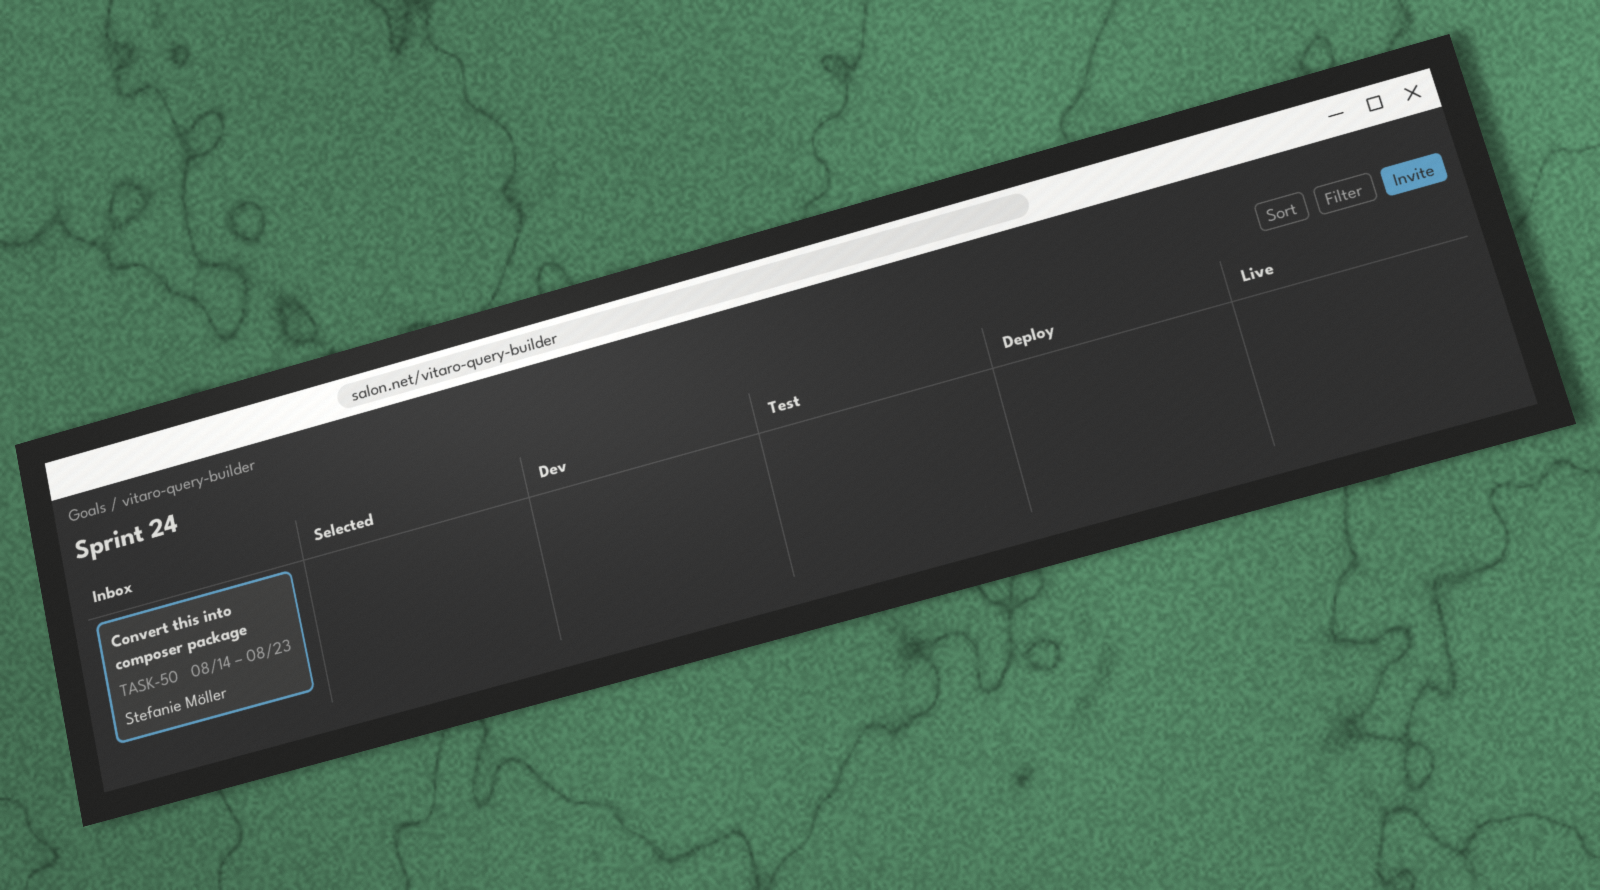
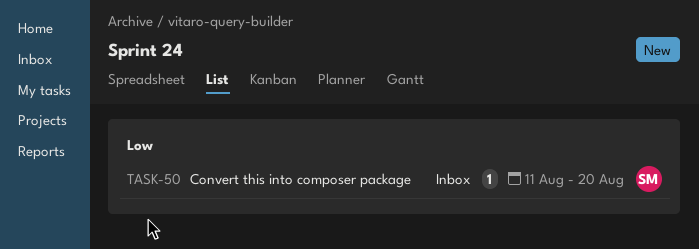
TASK-50, start: Aug 14 -> Aug 11
TASK-50, due: Aug 23 -> Aug 20

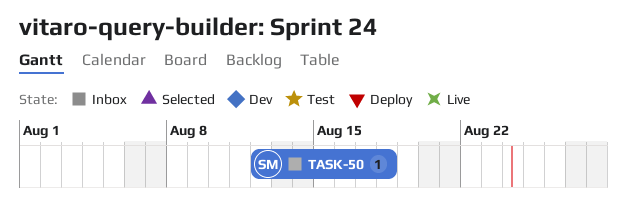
TASK-50, start: Aug 11 -> Aug 12
TASK-50, due: Aug 20 -> Aug 18

